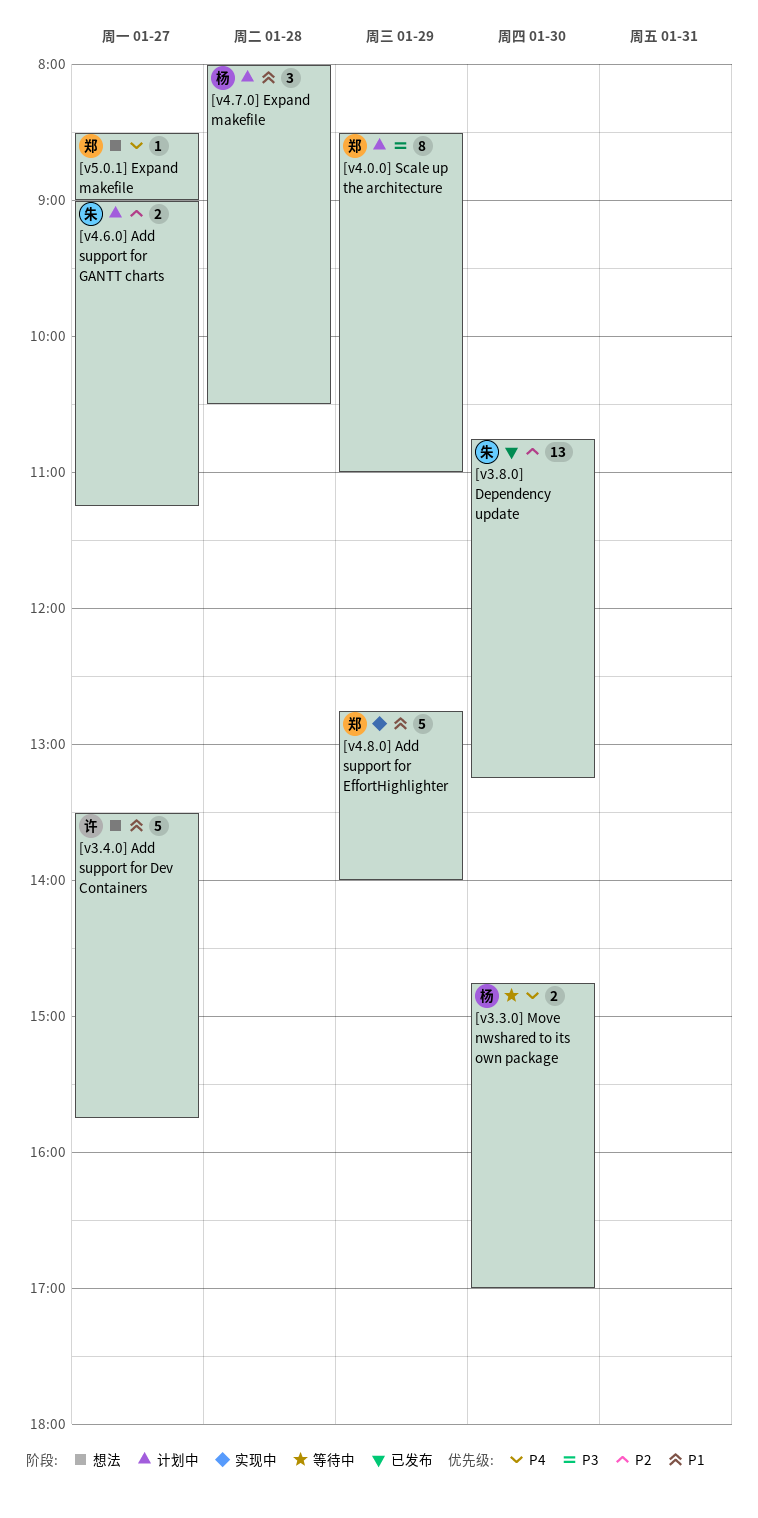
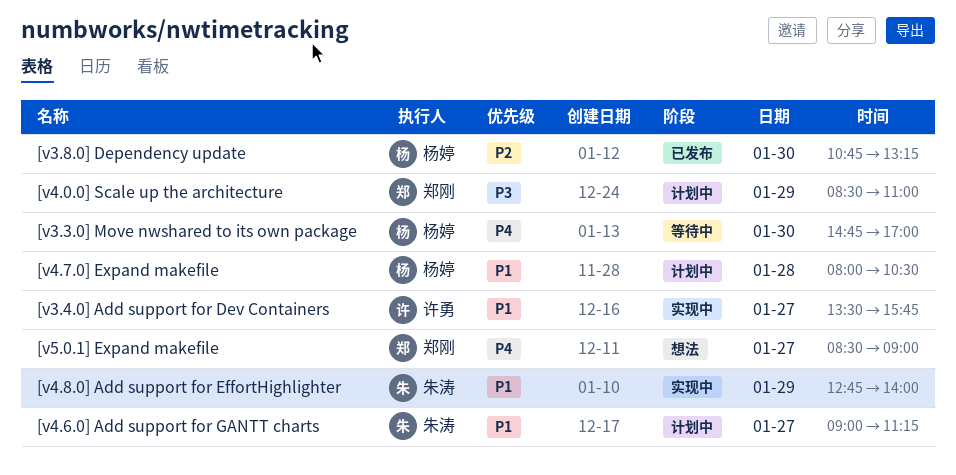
[v3.4.0] Add support for Dev Containers, status: 想法 -> 实现中
[v3.8.0] Dependency update, owner: 朱涛 -> 杨婷
[v4.6.0] Add support for GANTT charts, priority: P2 -> P1
[v4.8.0] Add support for EffortHighlighter, owner: 郑刚 -> 朱涛

